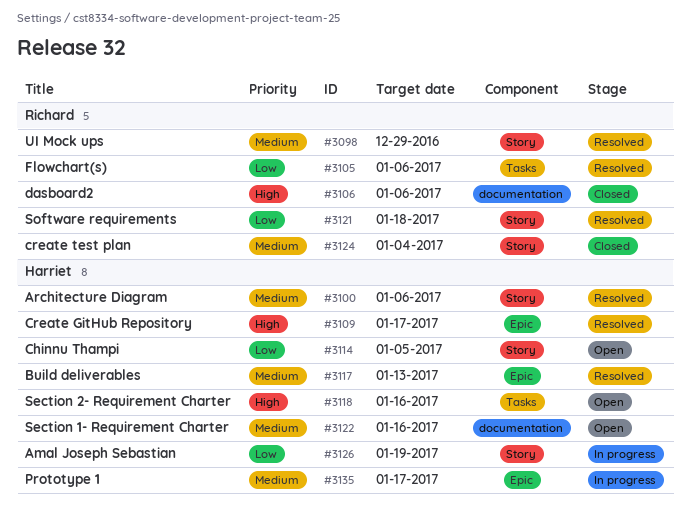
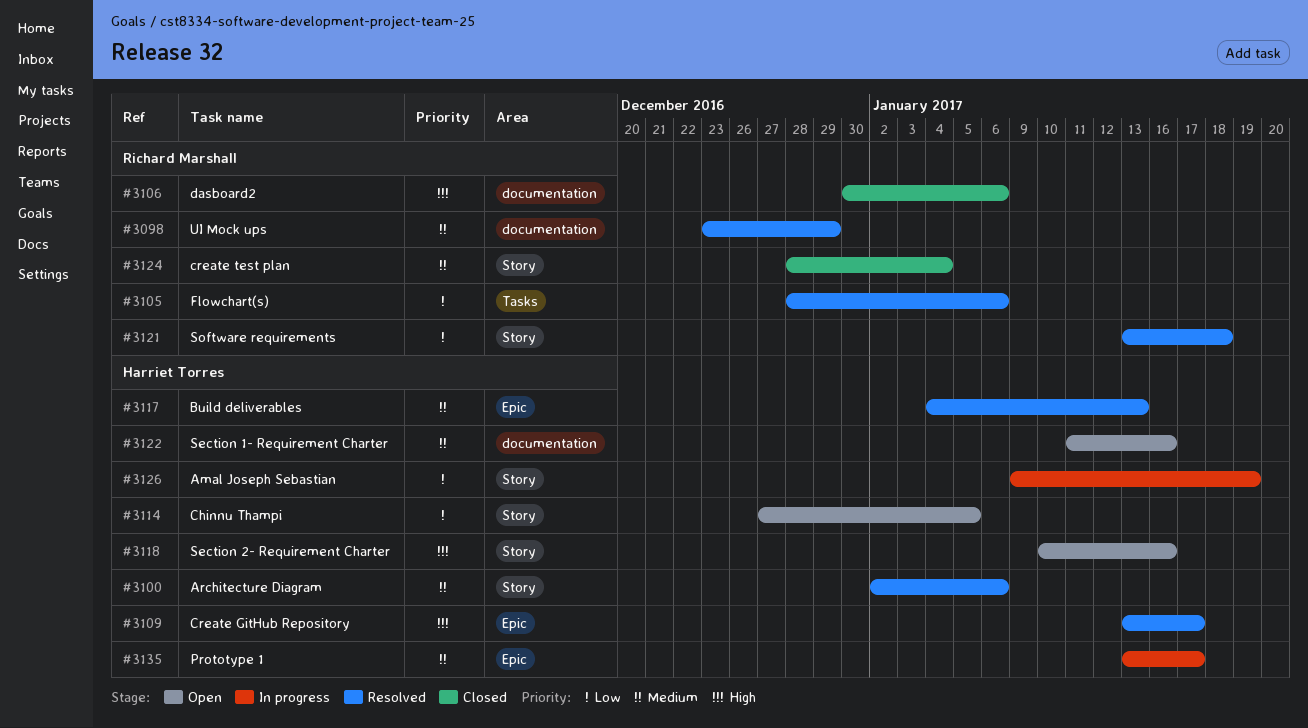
#3098, label: Story -> documentation
#3118, label: Tasks -> Story

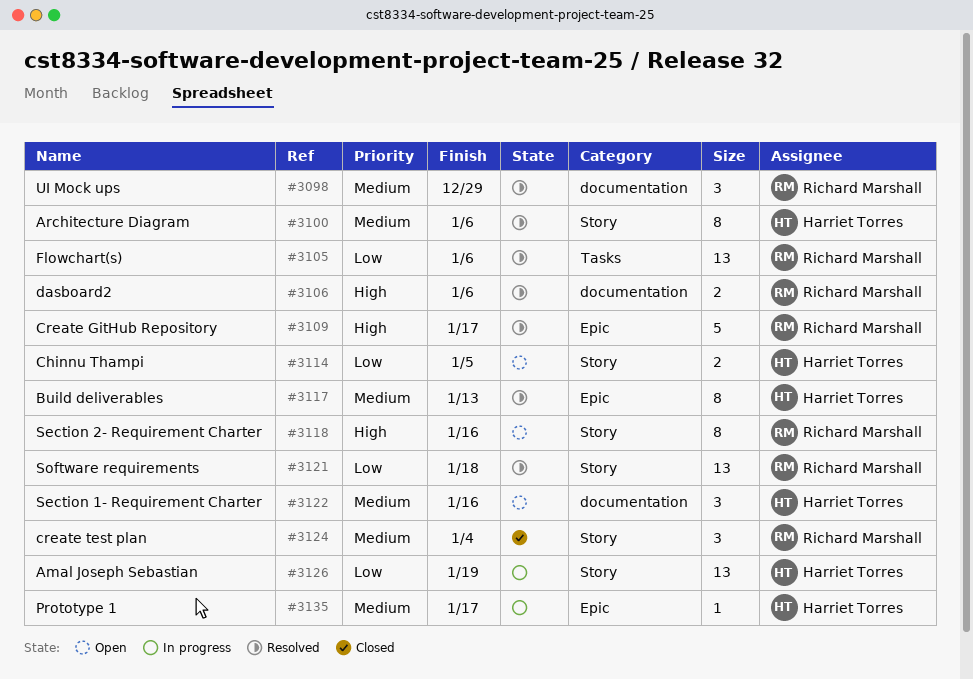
#3106, status: Closed -> Resolved
#3109, owner: Harriet Torres -> Richard Marshall
#3118, owner: Harriet Torres -> Richard Marshall

